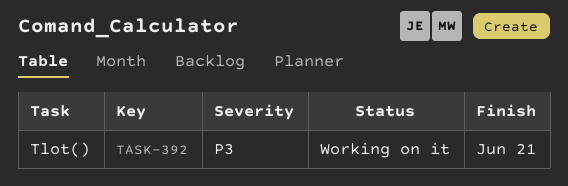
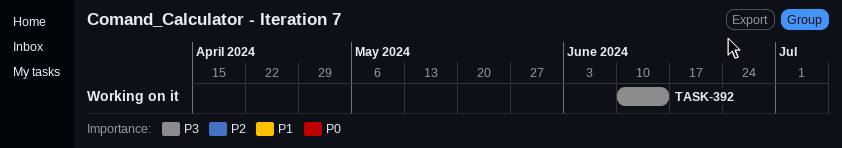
TASK-392, due: Jun 21 -> Jun 14

